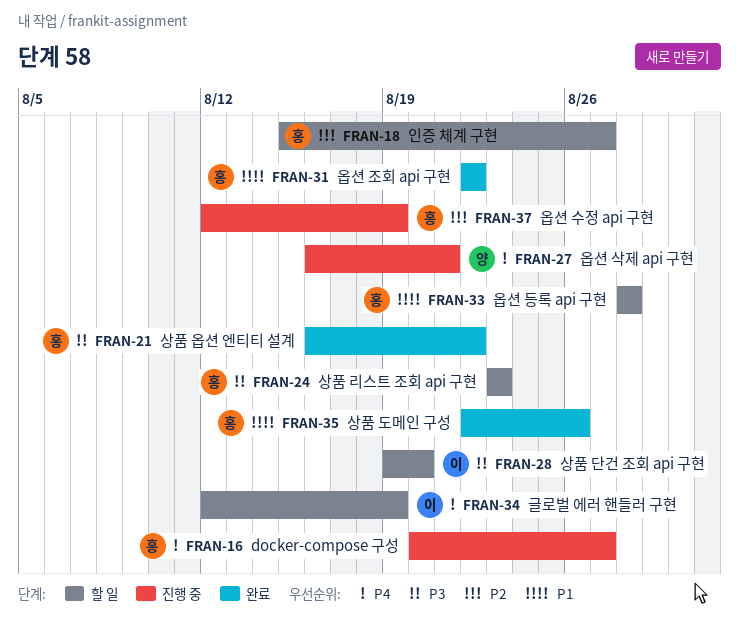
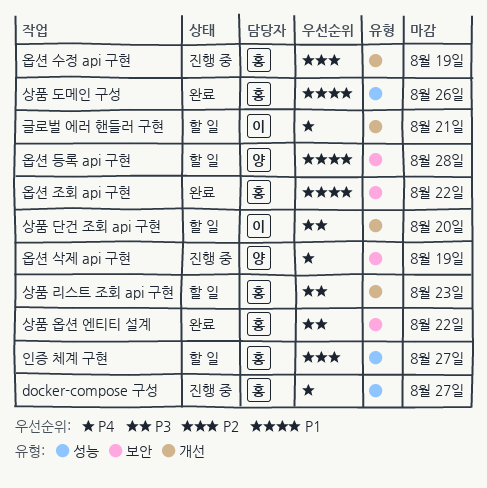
글로벌 에러 핸들러 구현, due: Aug 19 -> Aug 21
옵션 등록 api 구현, owner: 홍 -> 양
옵션 삭제 api 구현, due: Aug 21 -> Aug 19

